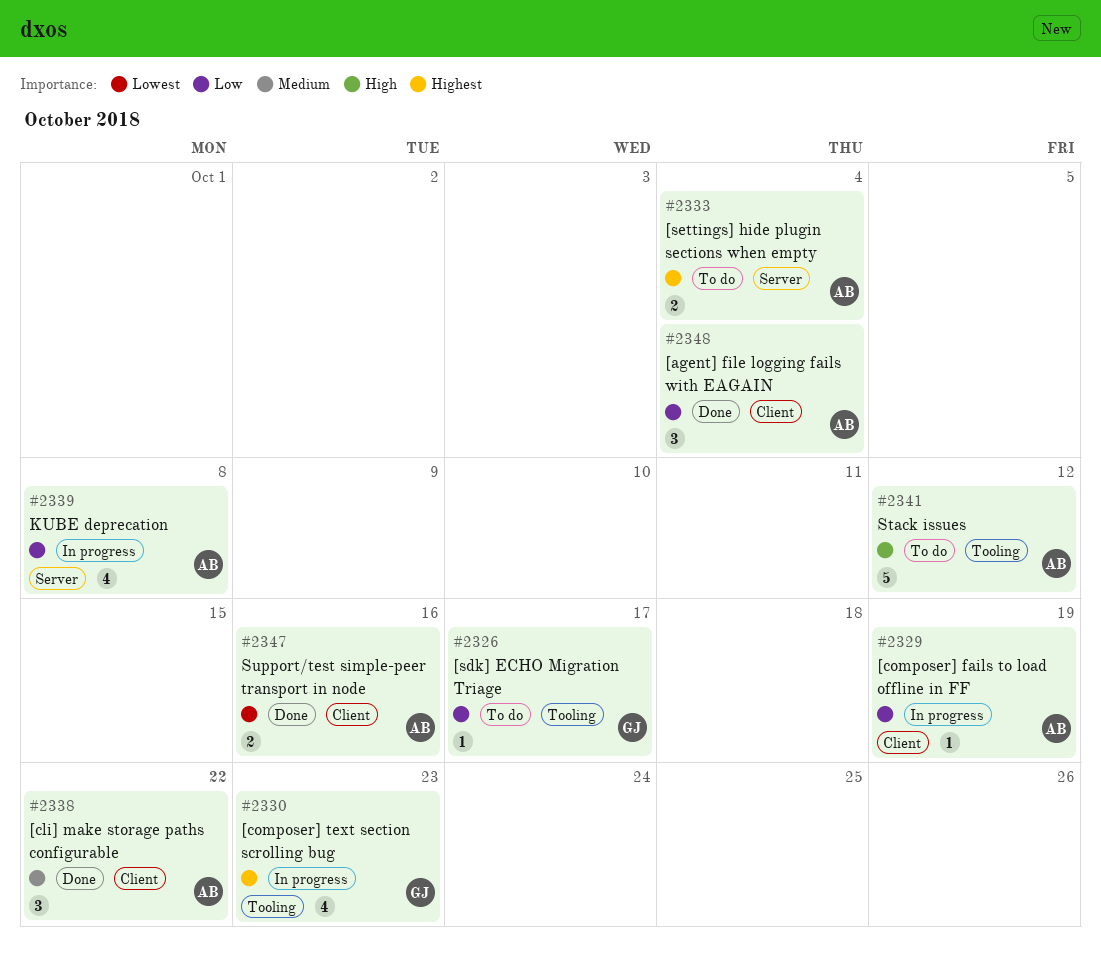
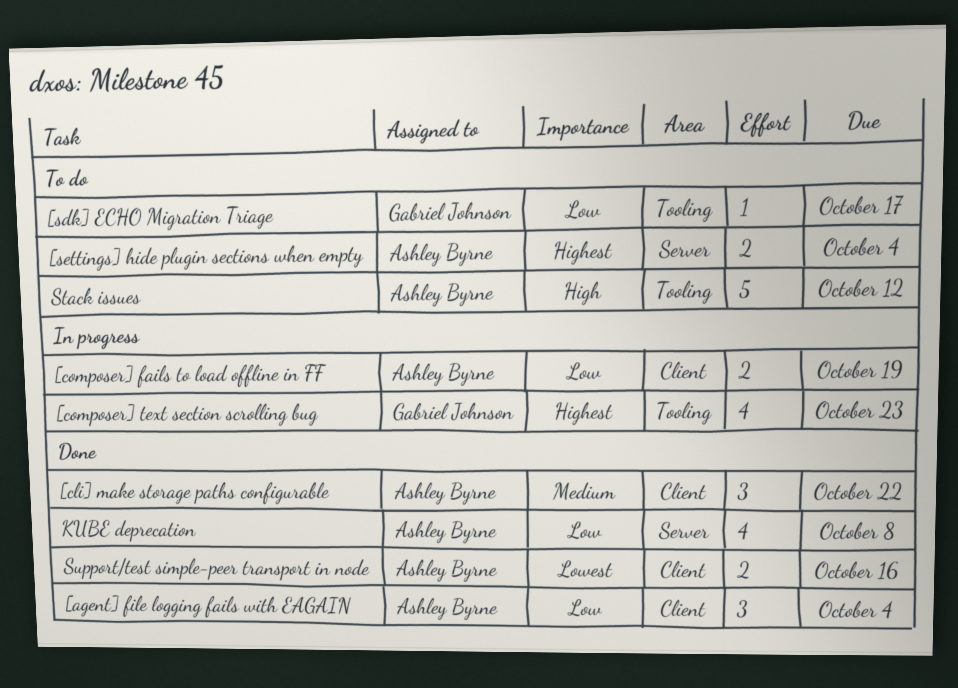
[composer] fails to load offline in FF, estimate: 1 -> 2
KUBE deprecation, status: In progress -> Done

